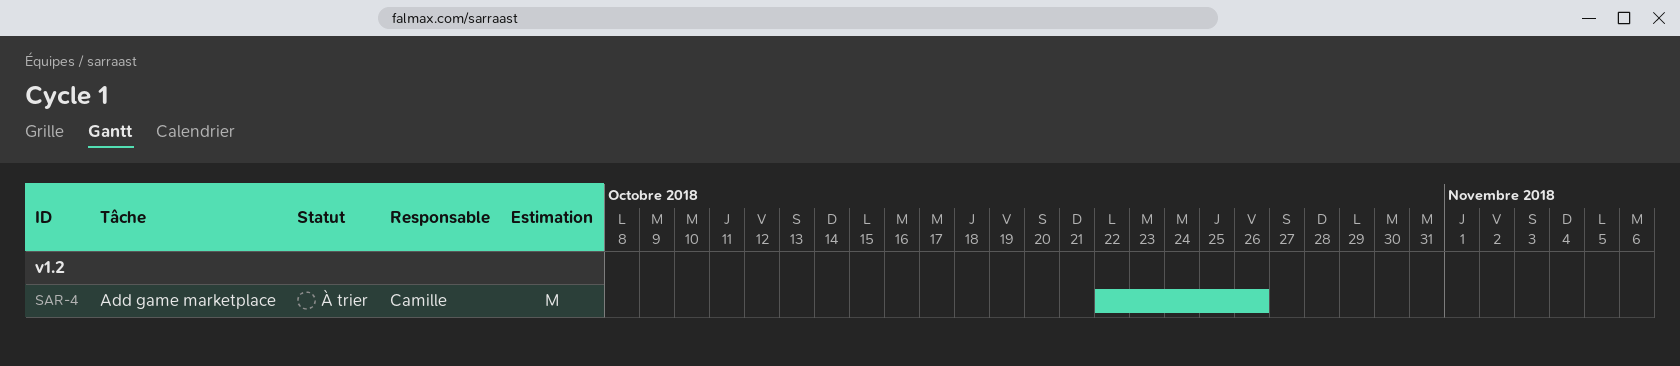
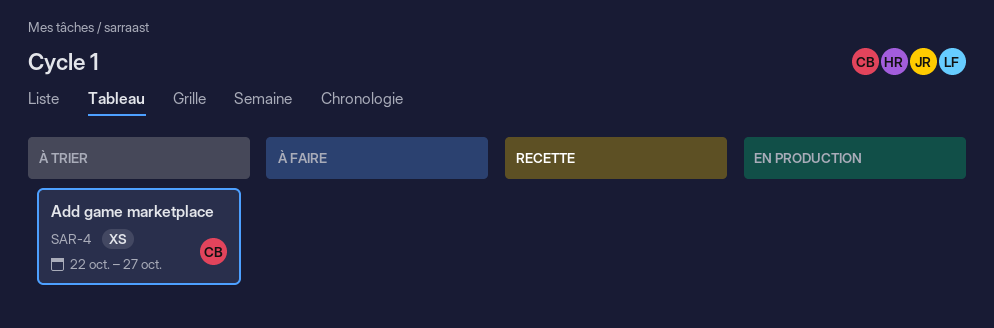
SAR-4, estimate: M -> XS
SAR-4, due: Oct 26 -> Oct 27

